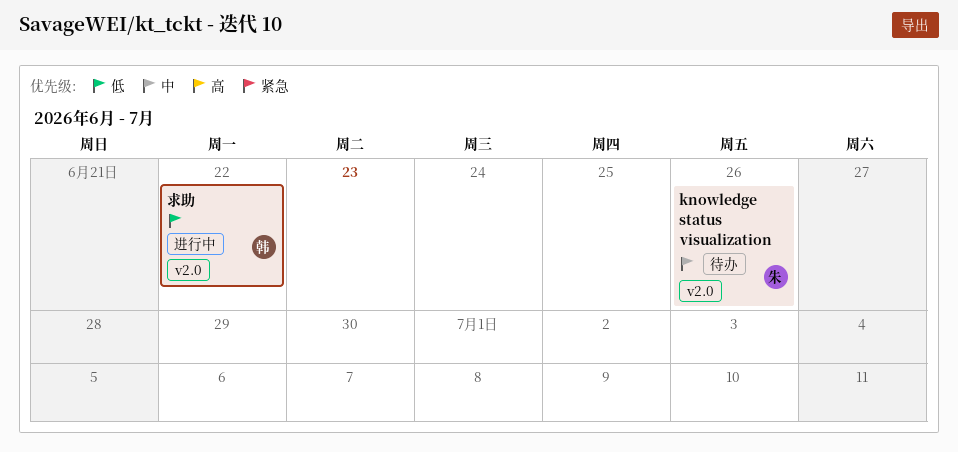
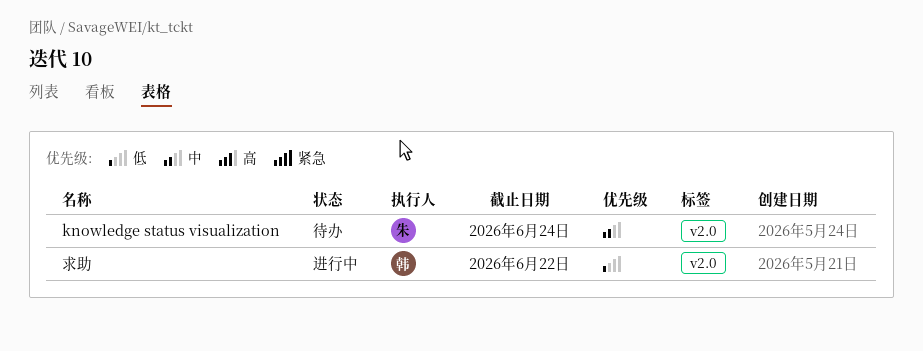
knowledge status visualization, due: Jun 26 -> Jun 24

